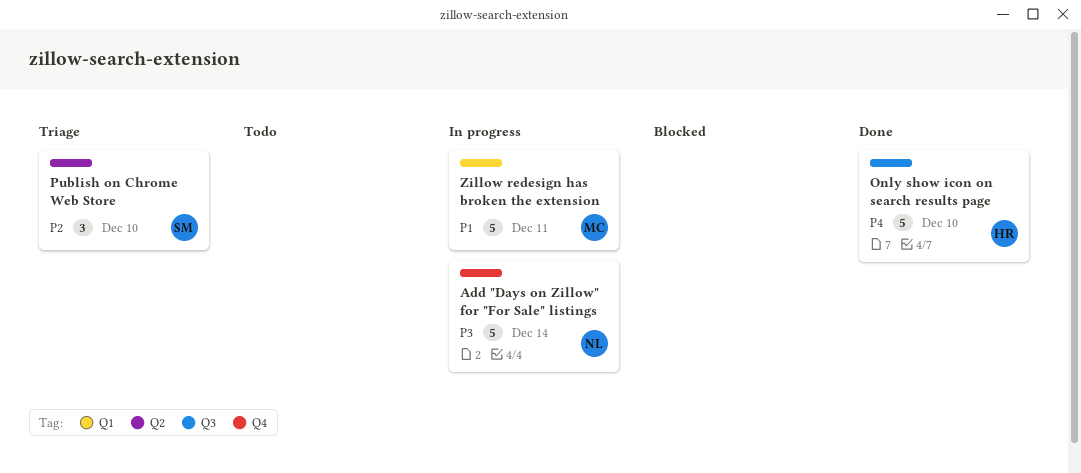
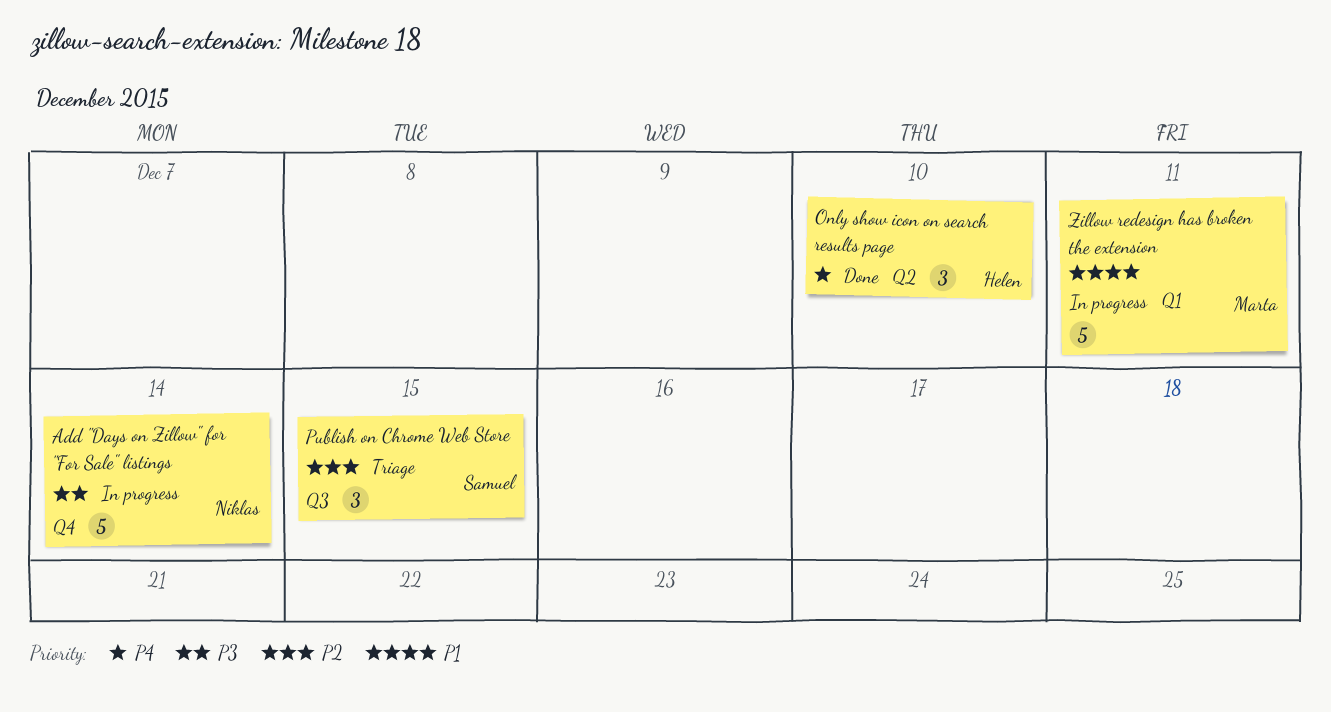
Only show icon on search results page, label: Q3 -> Q2
Only show icon on search results page, estimate: 5 -> 3
Publish on Chrome Web Store, label: Q2 -> Q3
Publish on Chrome Web Store, due: Dec 10 -> Dec 15

